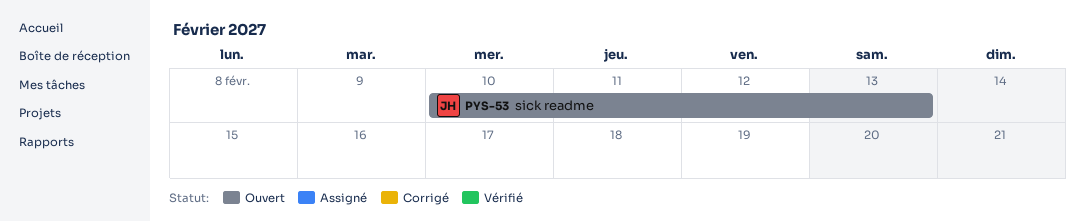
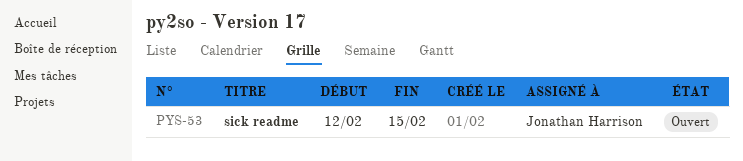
PYS-53, start: Feb 10 -> Feb 12
PYS-53, due: Feb 13 -> Feb 15

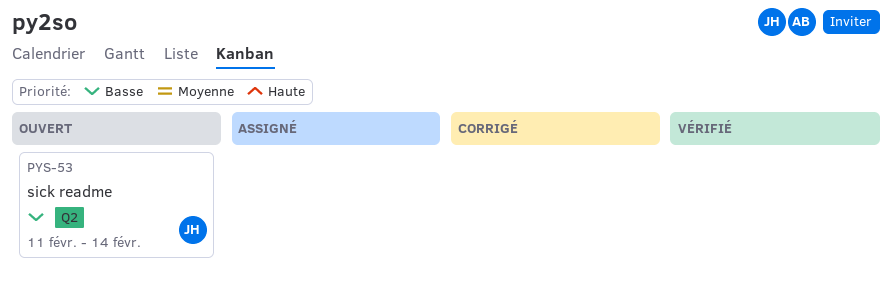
PYS-53, start: Feb 12 -> Feb 11
PYS-53, due: Feb 15 -> Feb 14

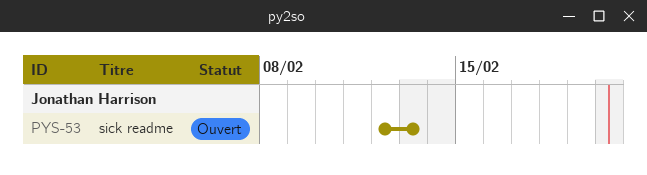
PYS-53, start: Feb 11 -> Feb 12
PYS-53, due: Feb 14 -> Feb 13

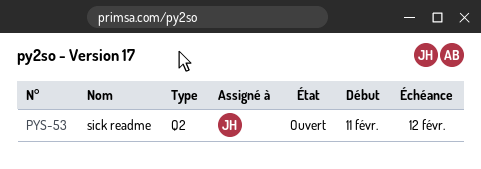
PYS-53, start: Feb 12 -> Feb 11
PYS-53, due: Feb 13 -> Feb 12

